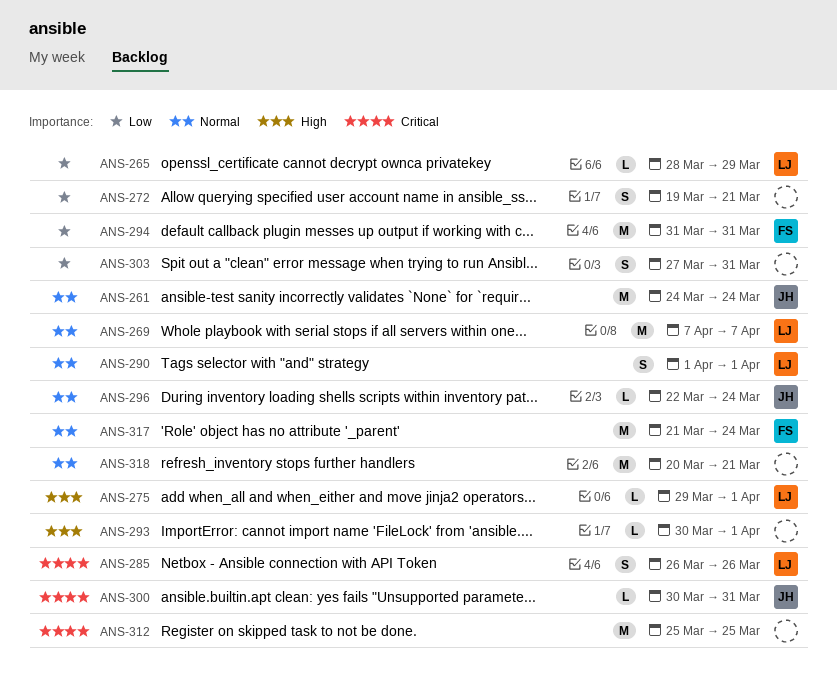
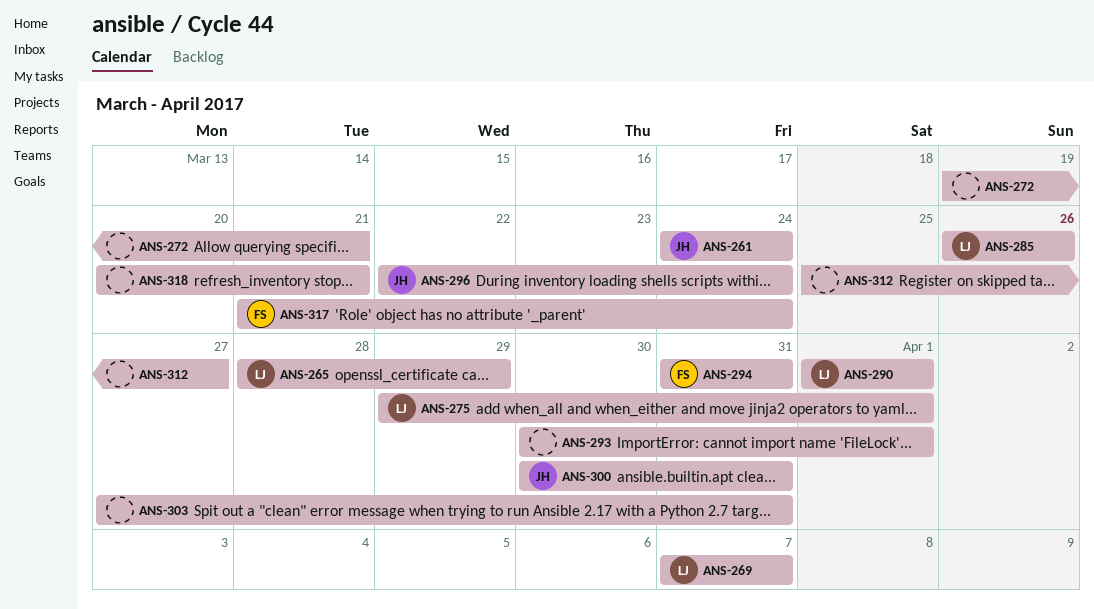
ANS-312, due: Mar 25 -> Mar 27

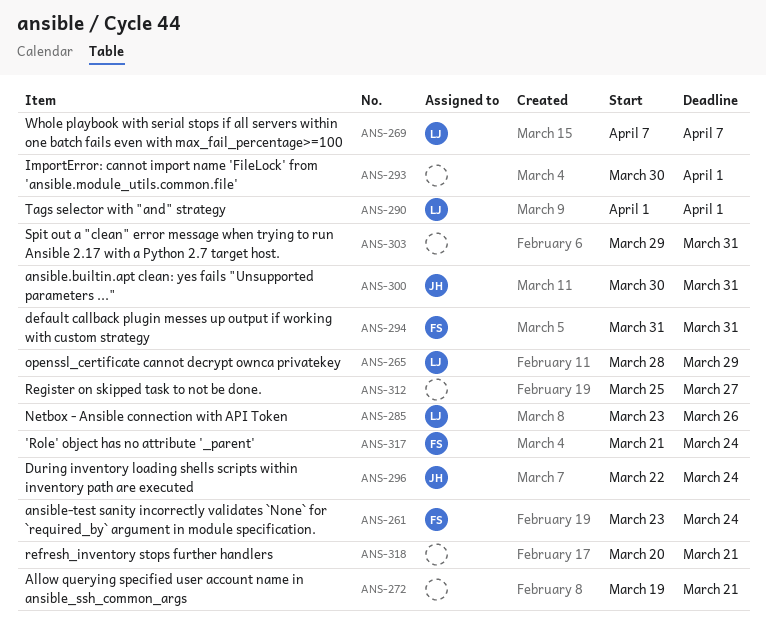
ANS-261, owner: JH -> FS
ANS-261, start: Mar 24 -> Mar 23
ANS-275: present -> none
ANS-285, start: Mar 26 -> Mar 23
ANS-303, start: Mar 27 -> Mar 29

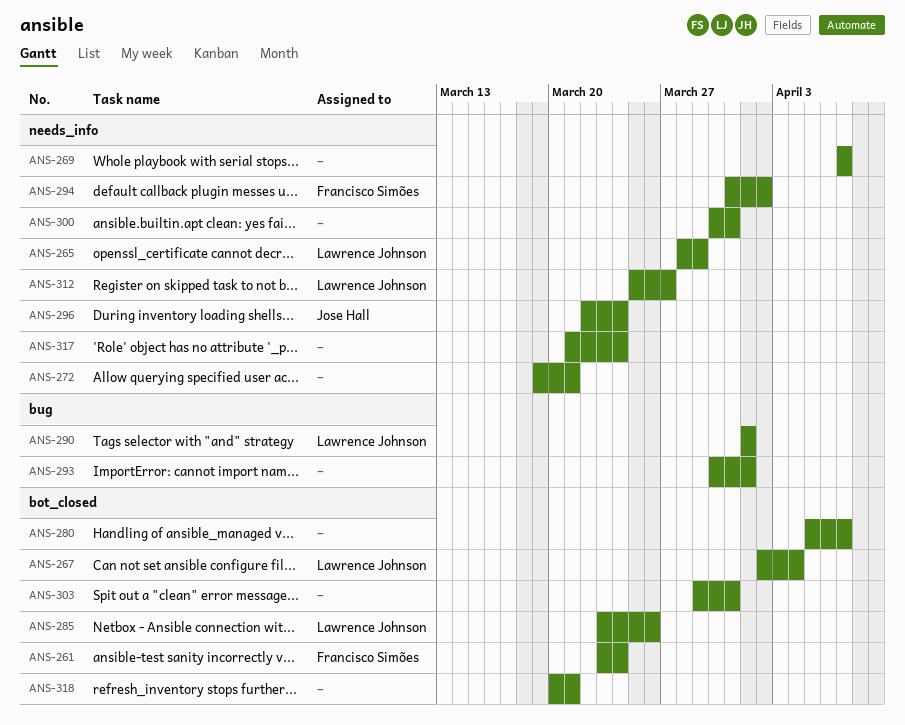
ANS-267: none -> present
ANS-269, owner: Lawrence Johnson -> none
ANS-280: none -> present
ANS-294, due: Mar 31 -> Apr 2
ANS-300, owner: Jose Hall -> none
ANS-312, owner: none -> Lawrence Johnson
ANS-317, owner: Francisco Simões -> none

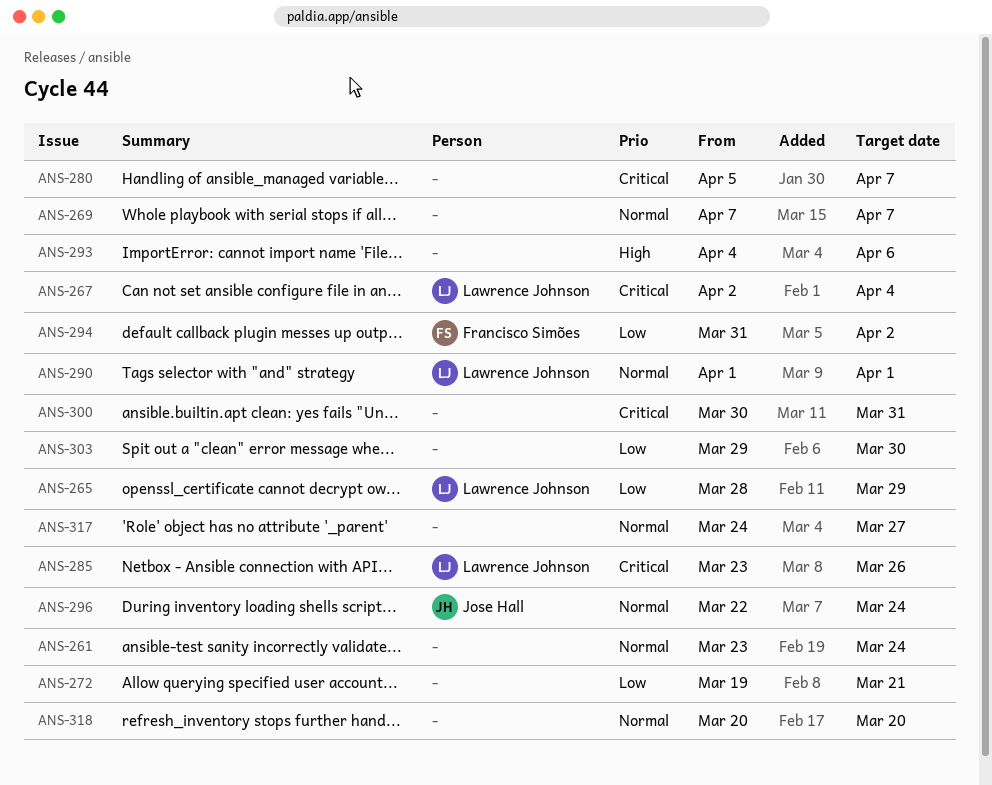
ANS-261, owner: Francisco Simões -> none
ANS-293, start: Mar 30 -> Apr 4
ANS-293, due: Apr 1 -> Apr 6
ANS-303, due: Mar 31 -> Mar 30
ANS-312: present -> none
ANS-317, start: Mar 21 -> Mar 24
ANS-317, due: Mar 24 -> Mar 27
ANS-318, due: Mar 21 -> Mar 20

